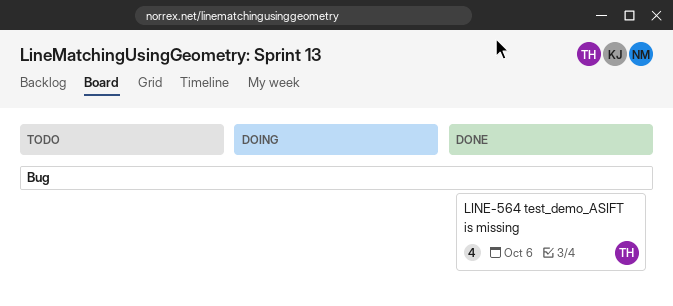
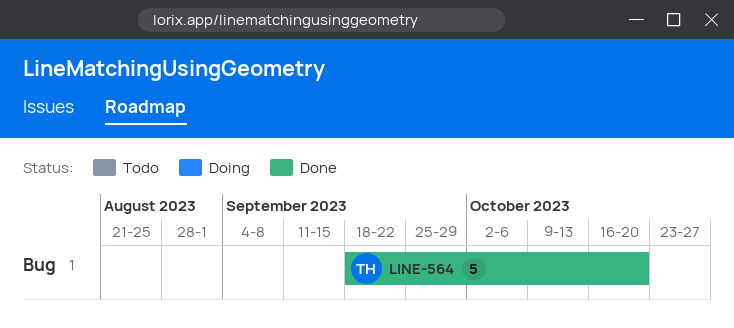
LINE-564, estimate: 4 -> 5
LINE-564, due: Oct 6 -> Oct 20

